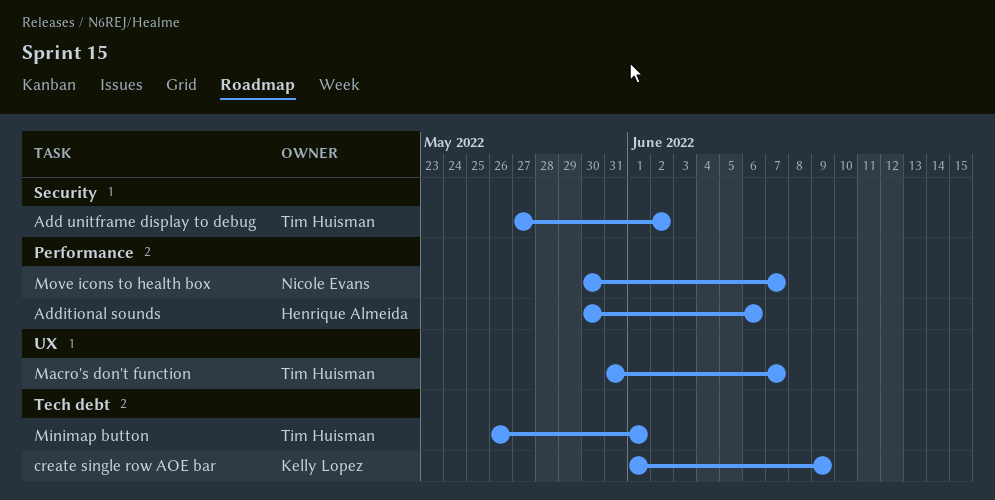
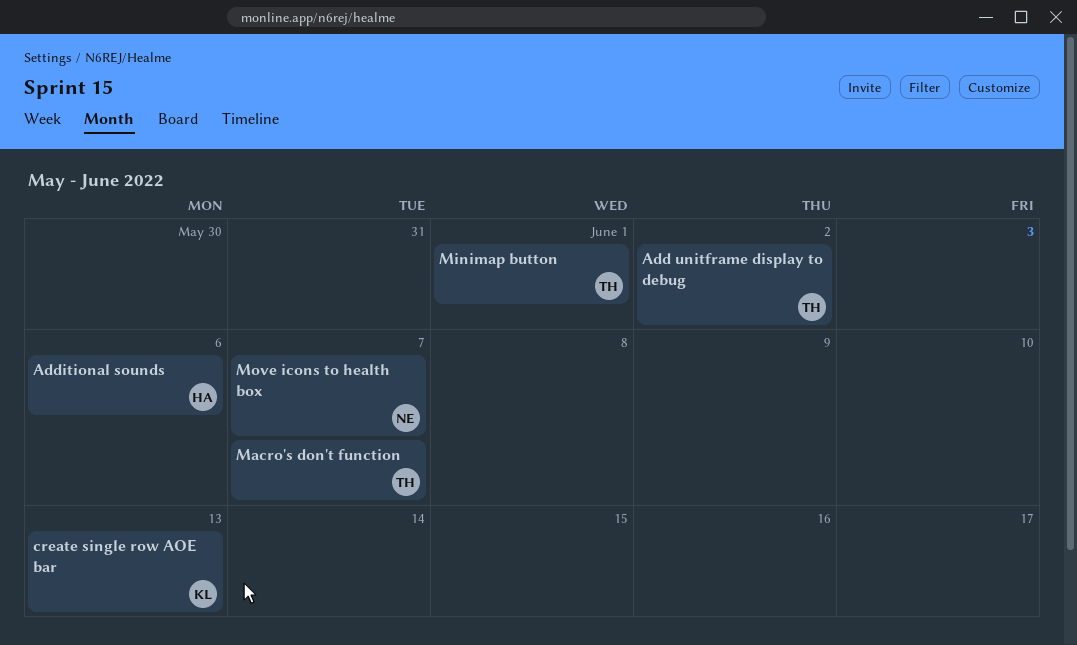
create single row AOE bar, due: Jun 9 -> Jun 13

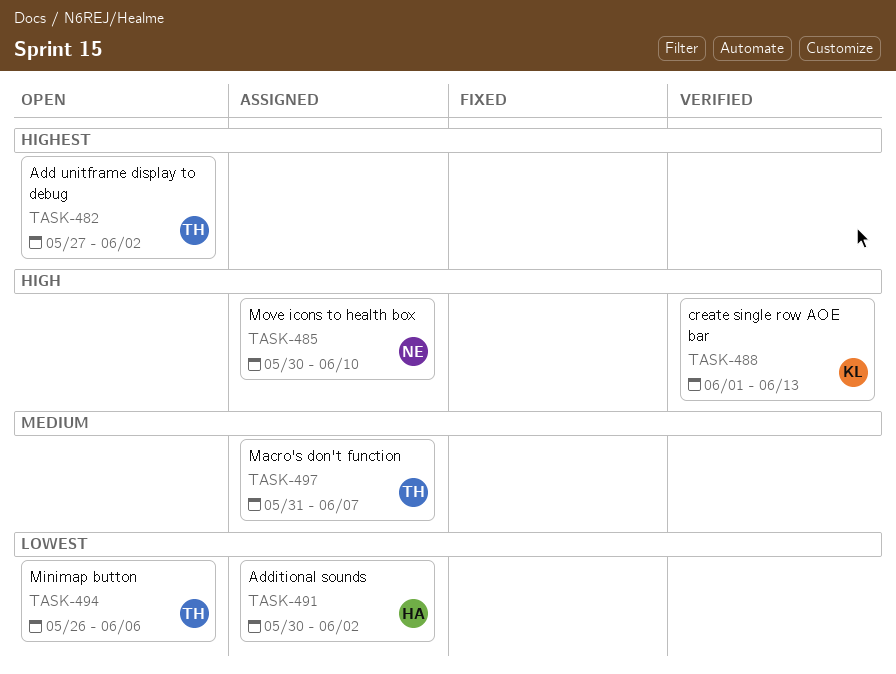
Additional sounds, due: Jun 6 -> Jun 2
Minimap button, due: Jun 1 -> Jun 6
Move icons to health box, due: Jun 7 -> Jun 10

